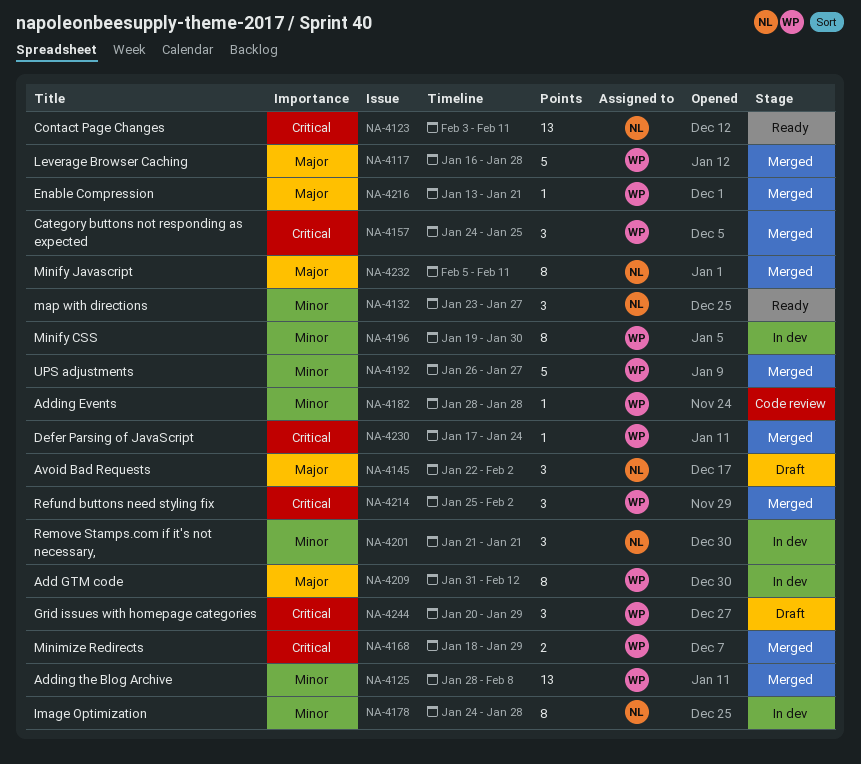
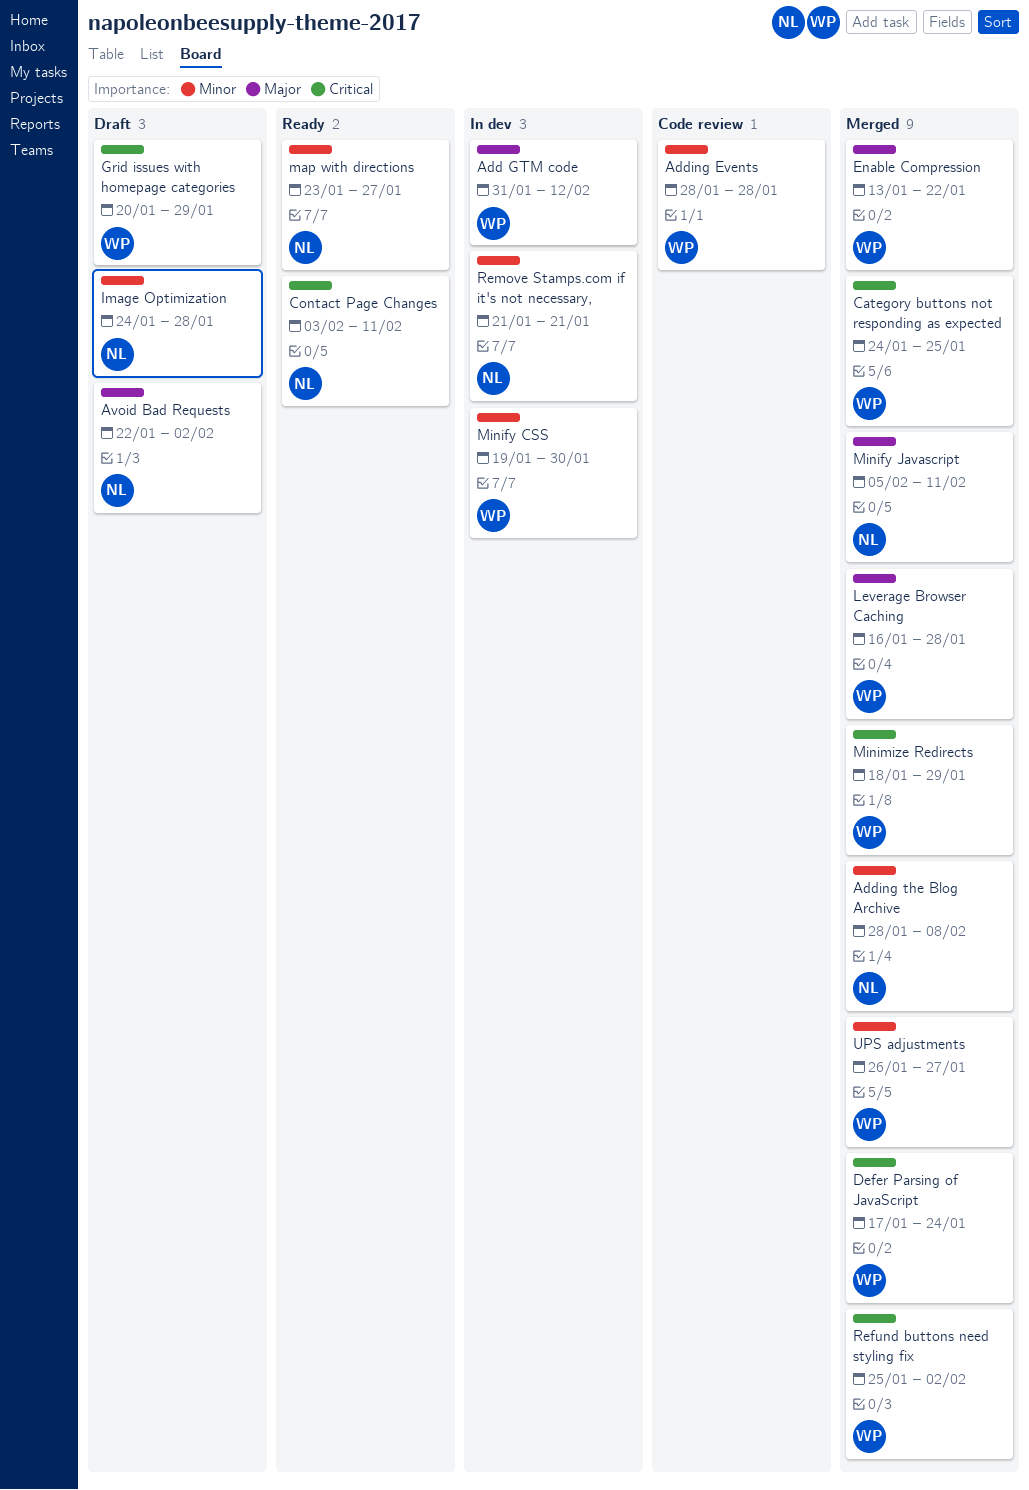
Adding the Blog Archive, owner: WP -> NL
Enable Compression, due: Jan 21 -> Jan 22
Image Optimization, status: In dev -> Draft

